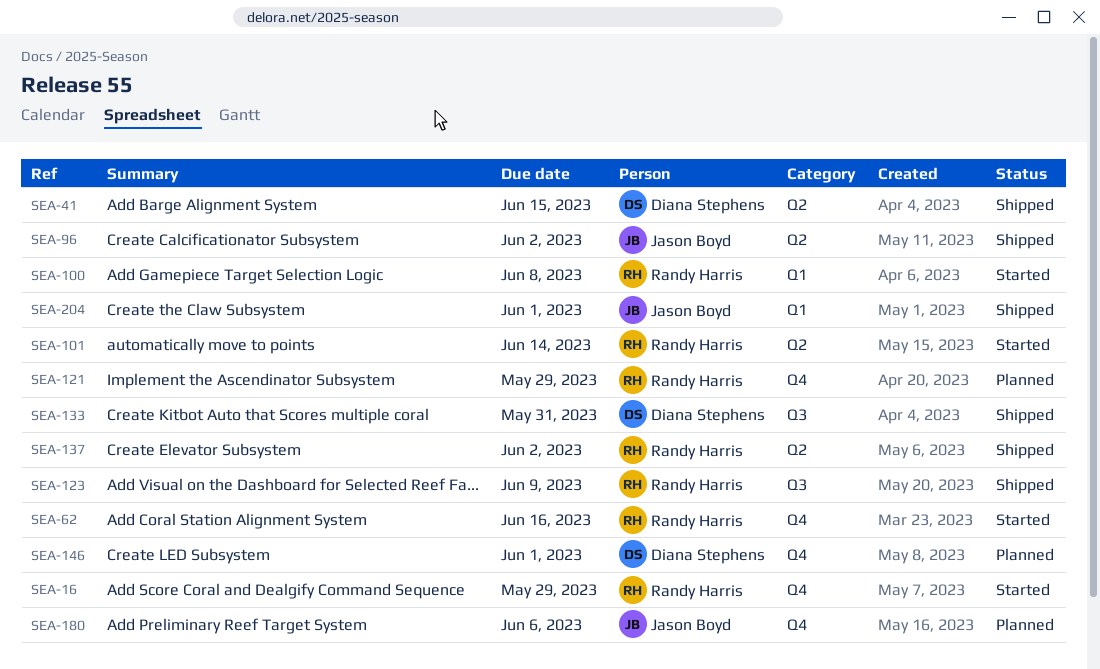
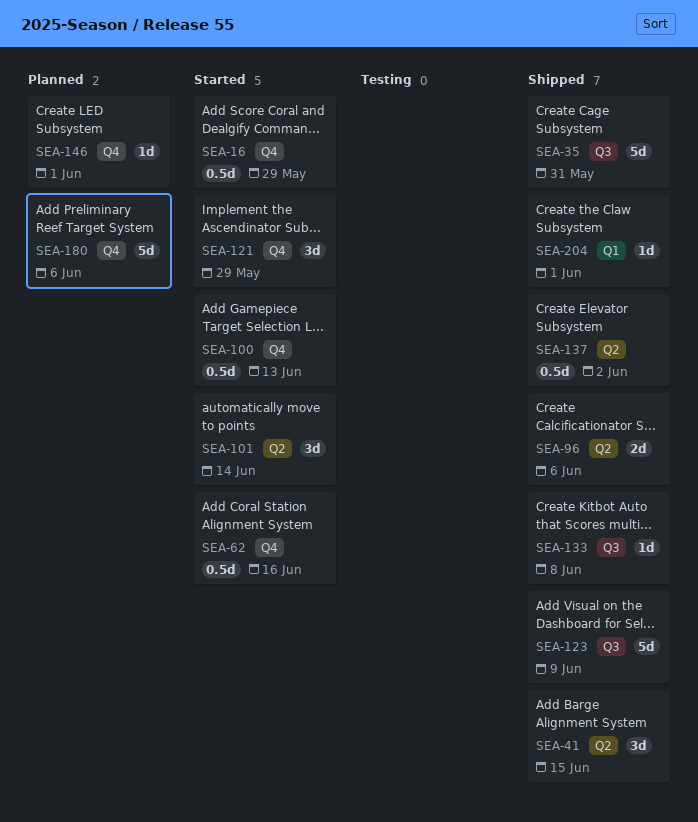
SEA-35: none -> present
SEA-96, due: Jun 2 -> Jun 6
SEA-100, label: Q1 -> Q4
SEA-100, due: Jun 8 -> Jun 13
SEA-121, status: Planned -> Started
SEA-133, due: May 31 -> Jun 8

